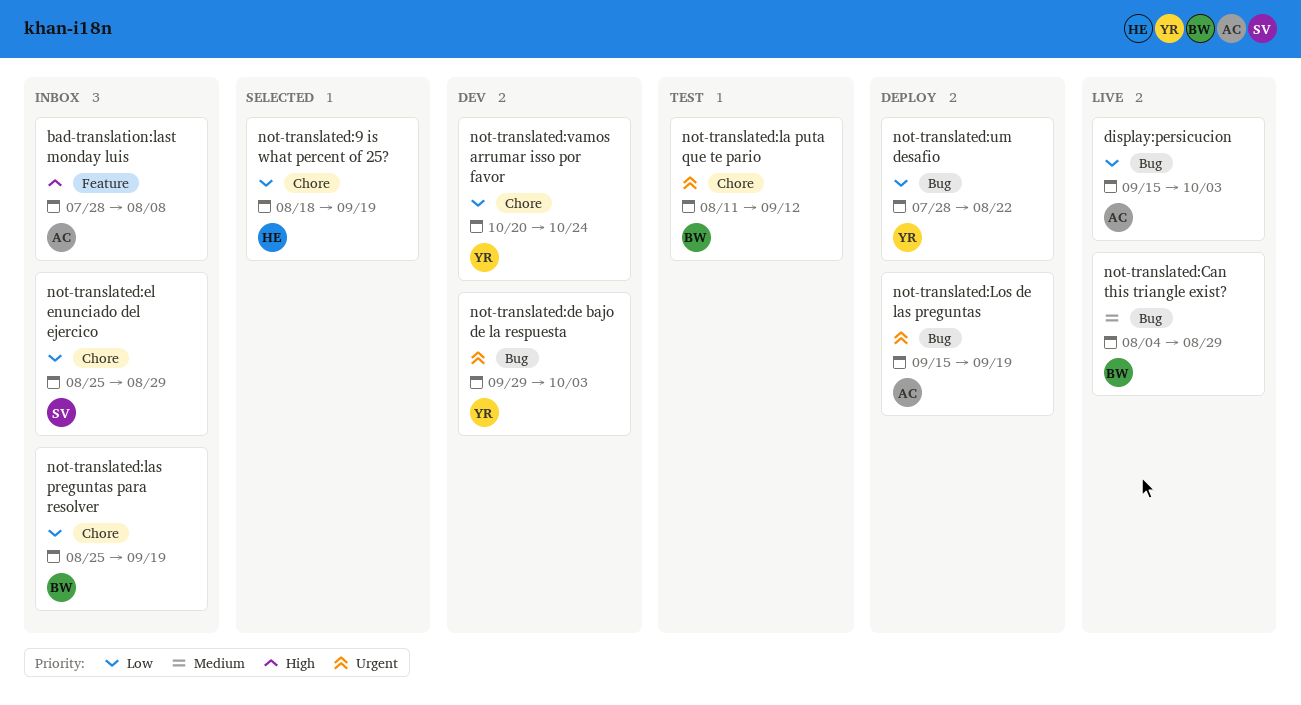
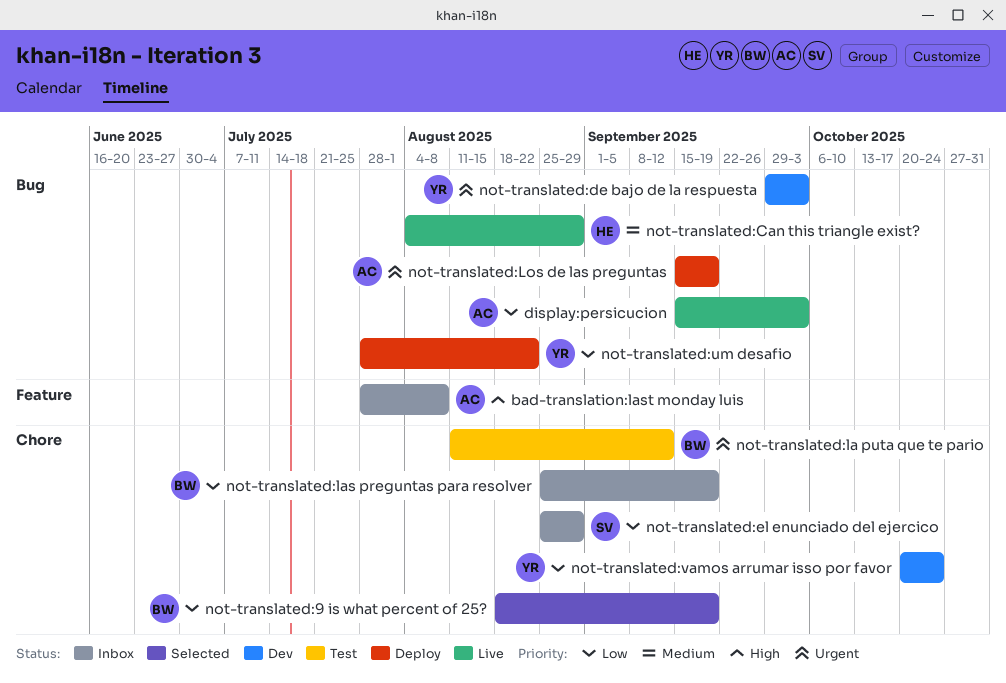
not-translated:9 is what percent of 25?, owner: HE -> BW
not-translated:Can this triangle exist?, owner: BW -> HE

